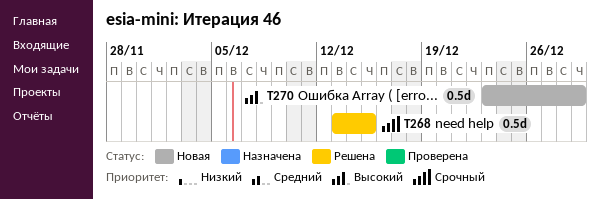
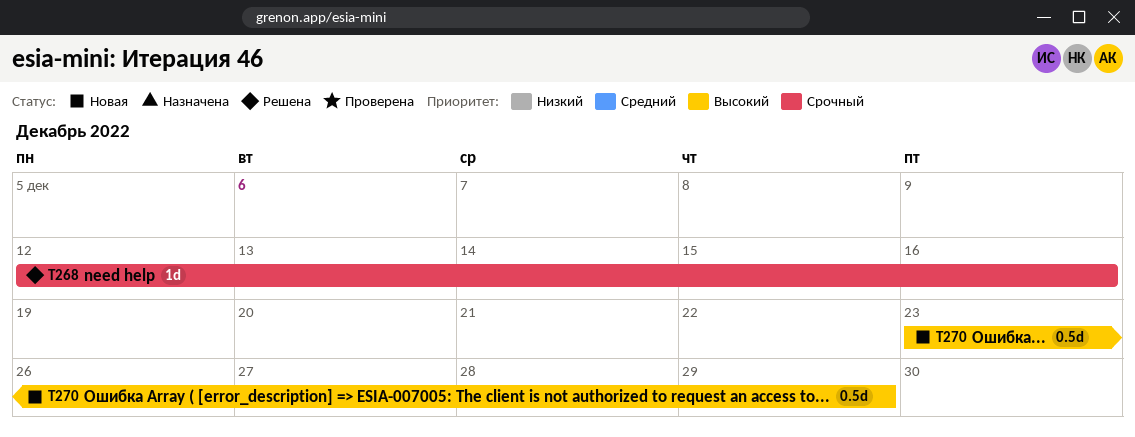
T268, estimate: 0.5d -> 1d
T268, start: Dec 13 -> Dec 12
T268, due: Dec 15 -> Dec 16

